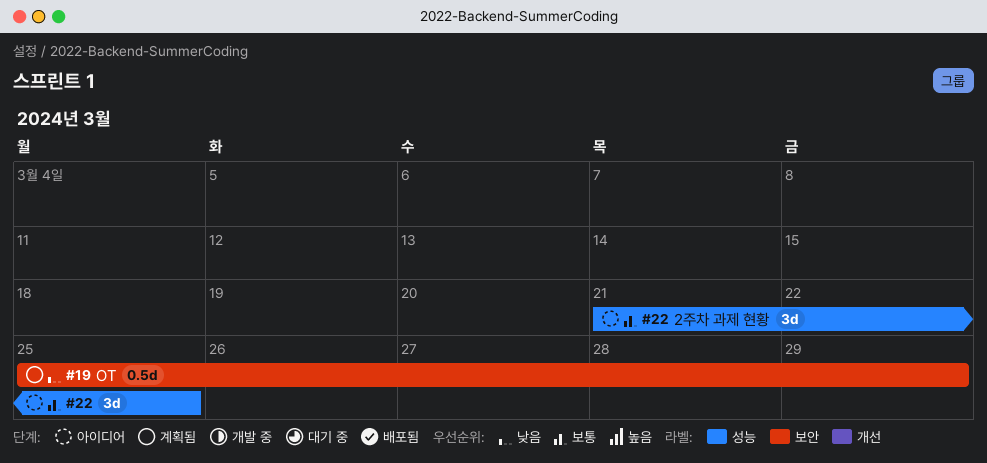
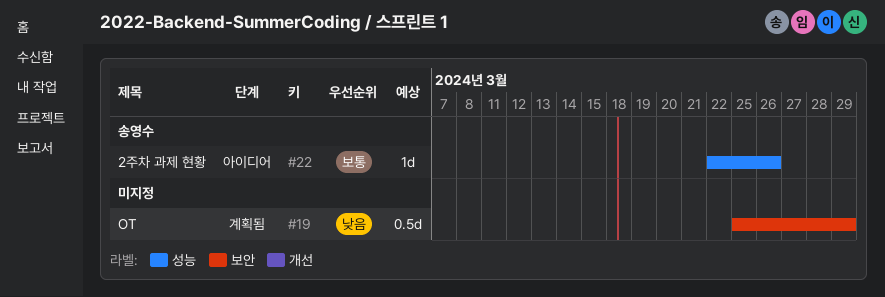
#22, estimate: 3d -> 1d
#22, start: Mar 21 -> Mar 22
#22, due: Mar 25 -> Mar 26

